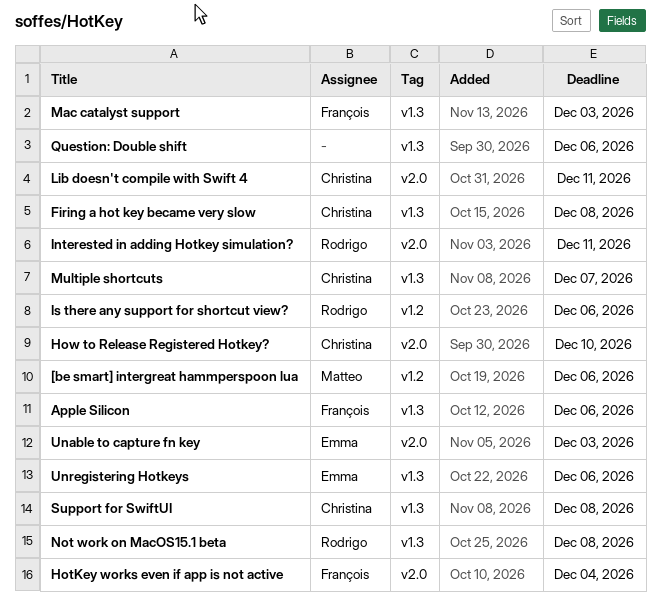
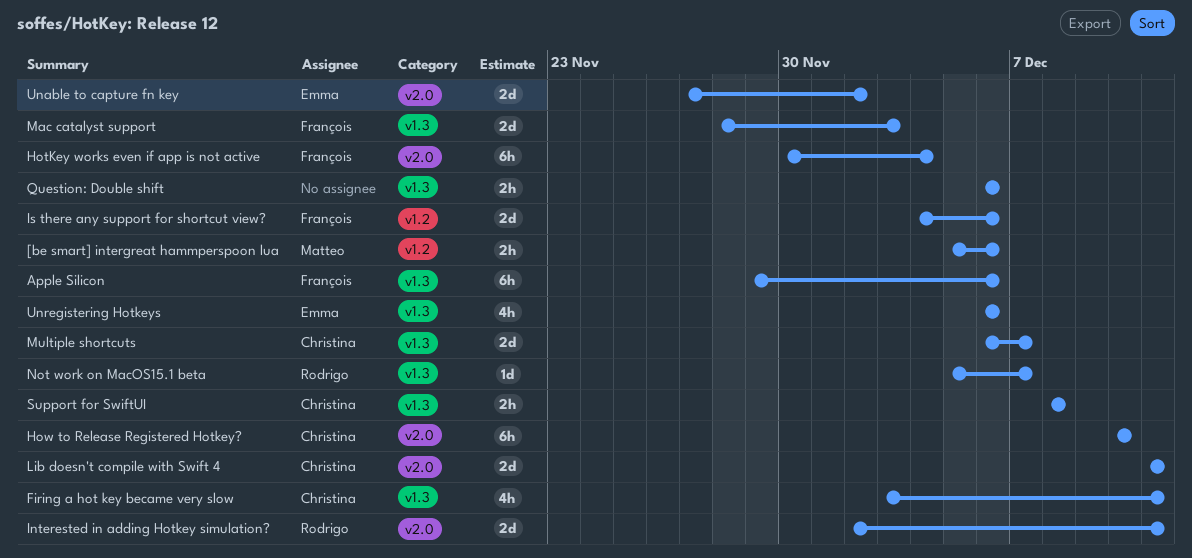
Firing a hot key became very slow, due: Dec 8 -> Dec 11
Is there any support for shortcut view?, owner: Rodrigo -> François
Not work on MacOS15.1 beta, due: Dec 8 -> Dec 7
Unable to capture fn key, due: Dec 3 -> Dec 2

